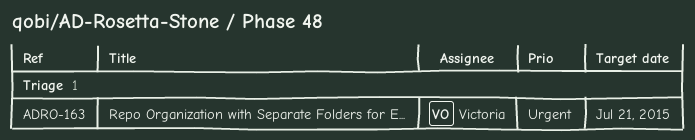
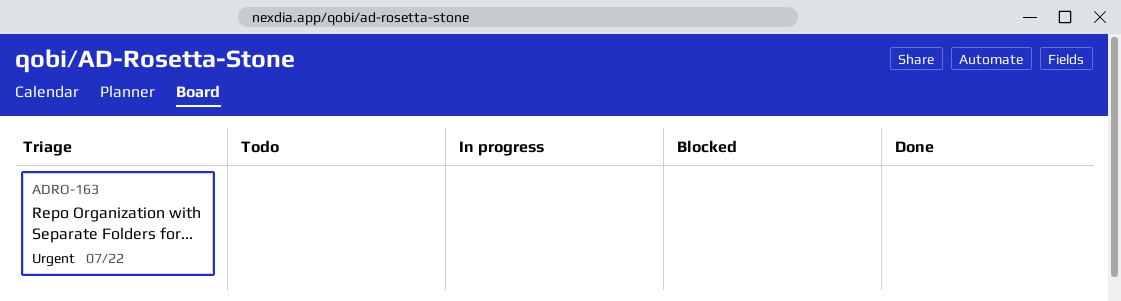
ADRO-163, due: Jul 21 -> Jul 22

